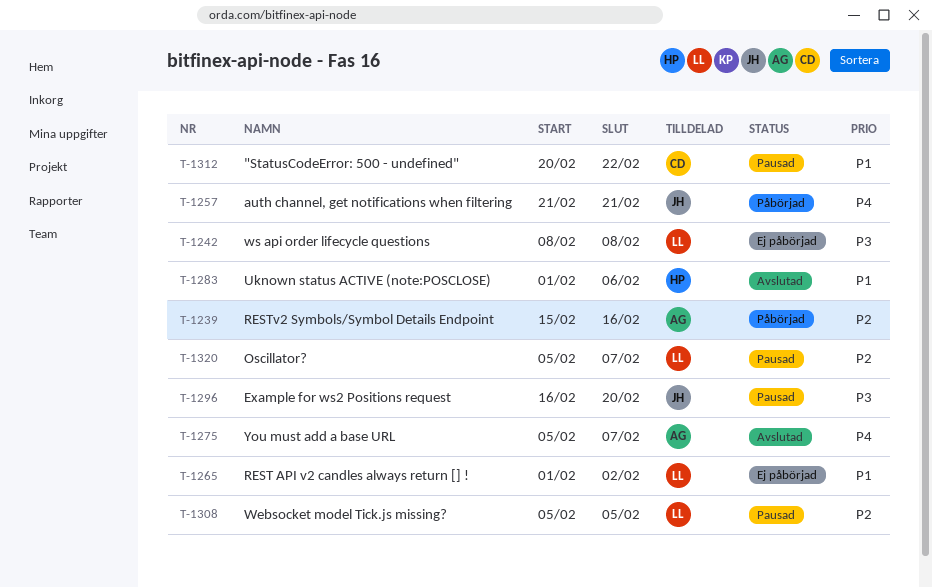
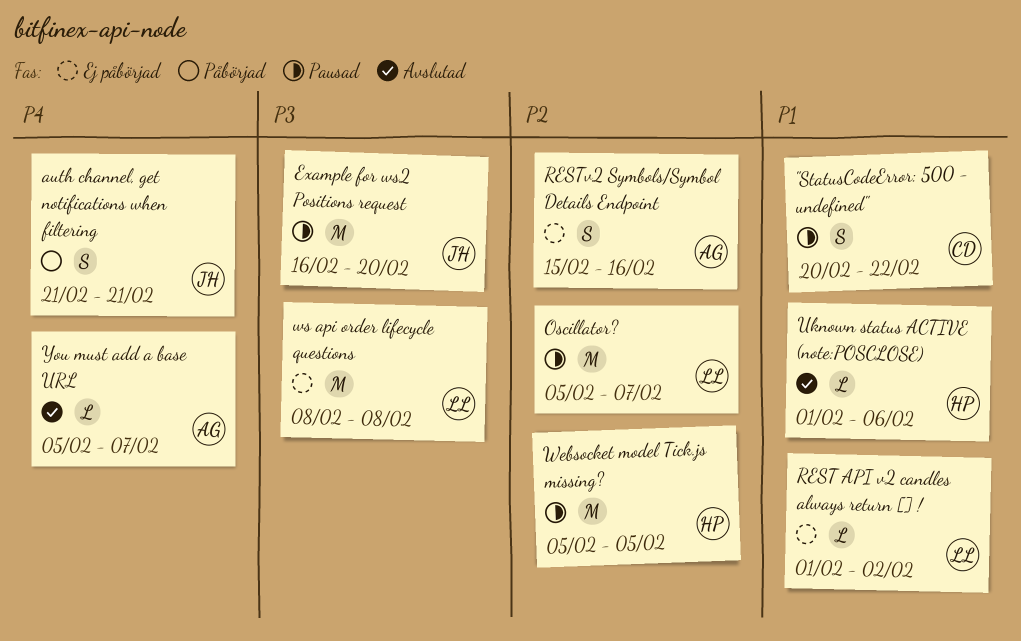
RESTv2 Symbols/Symbol Details Endpoint, status: Påbörjad -> Ej påbörjad
Websocket model Tick.js missing?, owner: LL -> HP

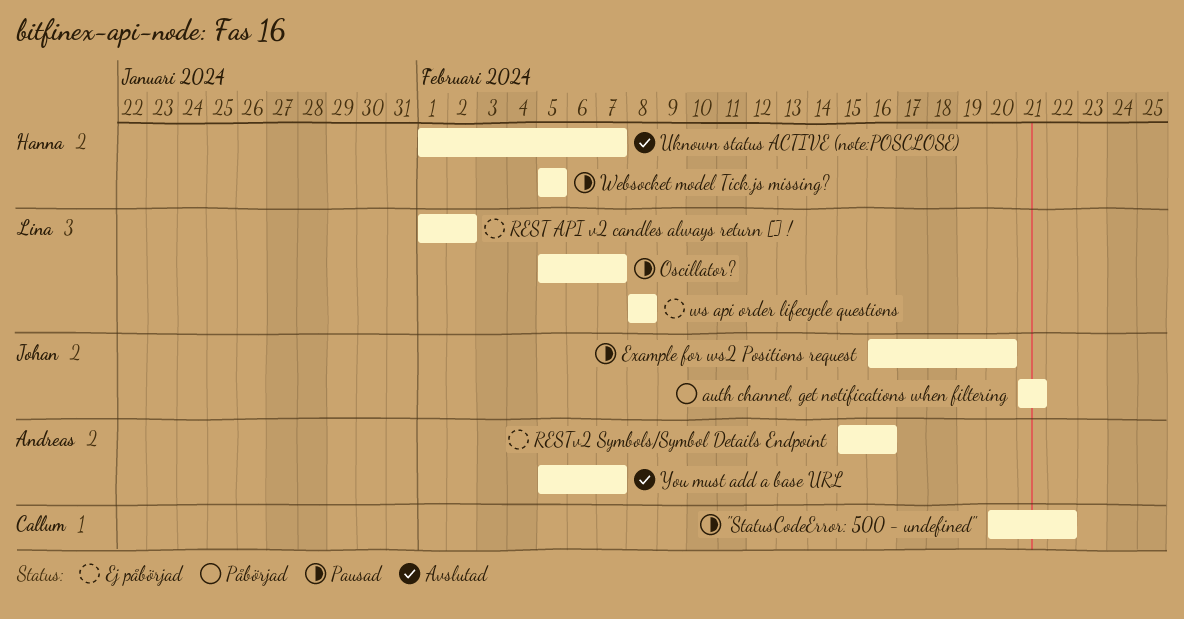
Uknown status ACTIVE (note:POSCLOSE), due: Feb 6 -> Feb 7

